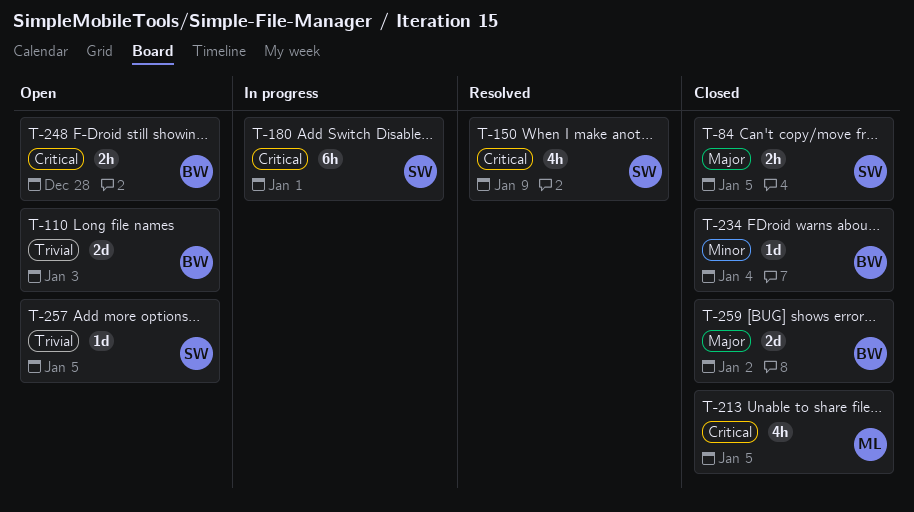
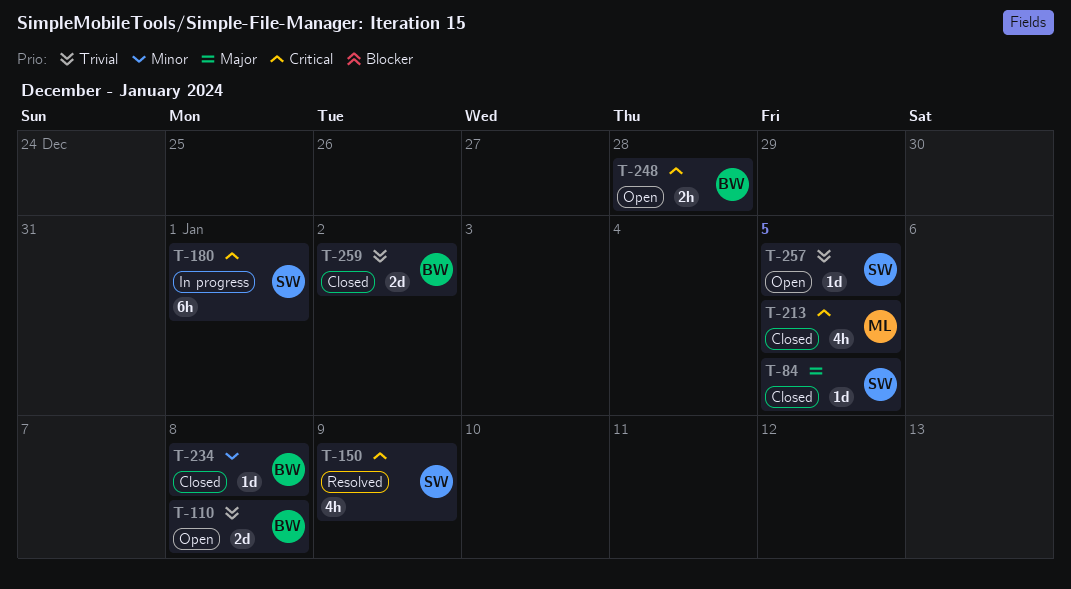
T-84, estimate: 2h -> 1d
T-110, due: Jan 3 -> Jan 8
T-234, due: Jan 4 -> Jan 8
T-259, priority: Major -> Trivial

